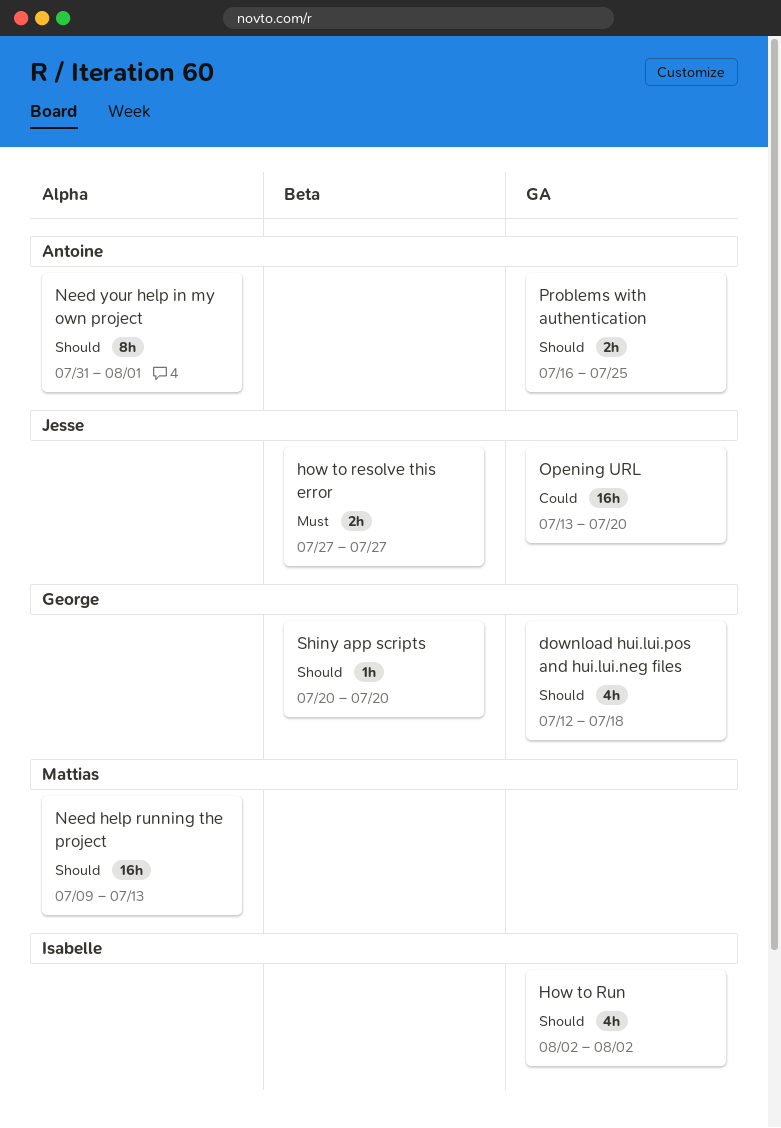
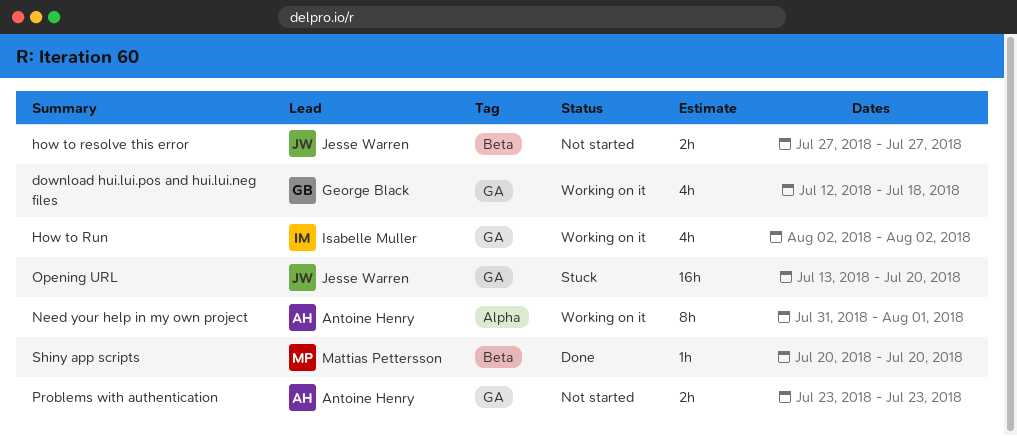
Need help running the project: present -> none
Problems with authentication, start: Jul 16 -> Jul 23
Problems with authentication, due: Jul 25 -> Jul 23
Shiny app scripts, owner: George Black -> Mattias Pettersson

